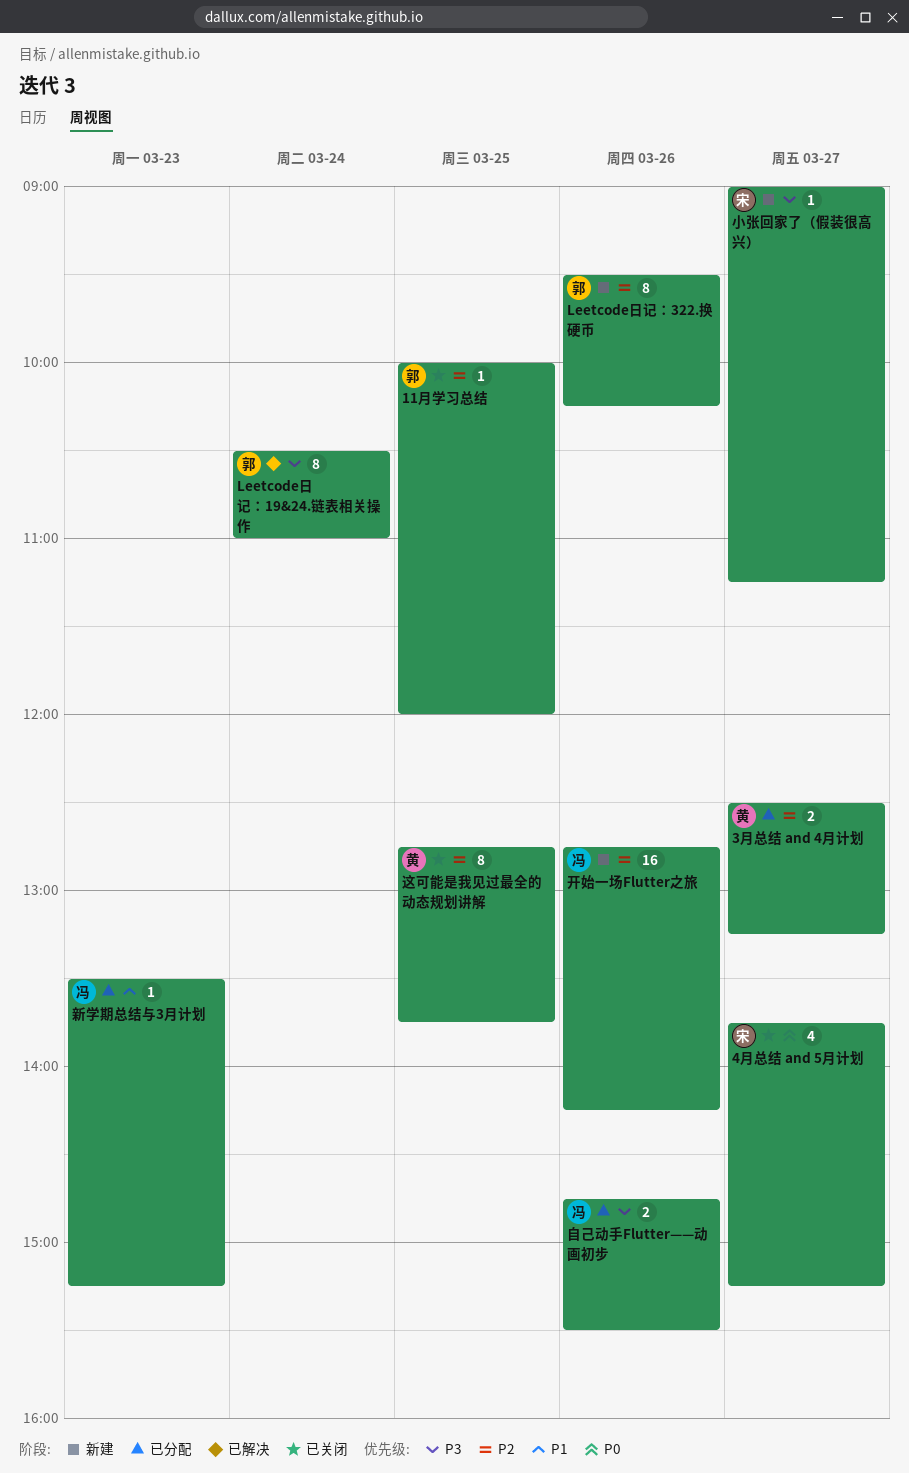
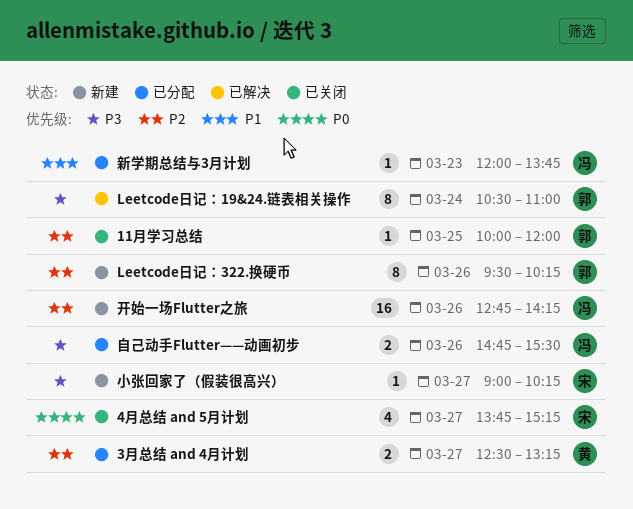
小张回家了（假装很高兴）, ends: 11:15 -> 10:15
新学期总结与3月计划, begins: 13:30 -> 12:00
新学期总结与3月计划, ends: 15:15 -> 13:45
这可能是我见过最全的动态规划讲解: present -> none

